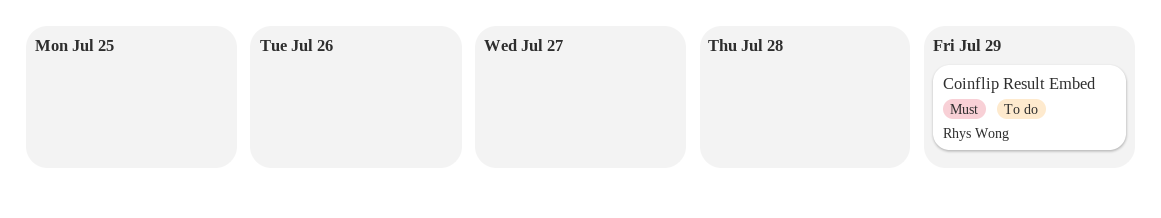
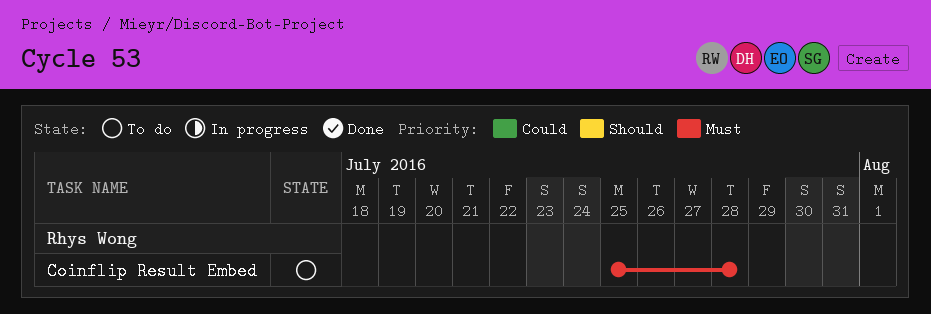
Coinflip Result Embed, due: Jul 29 -> Jul 28

